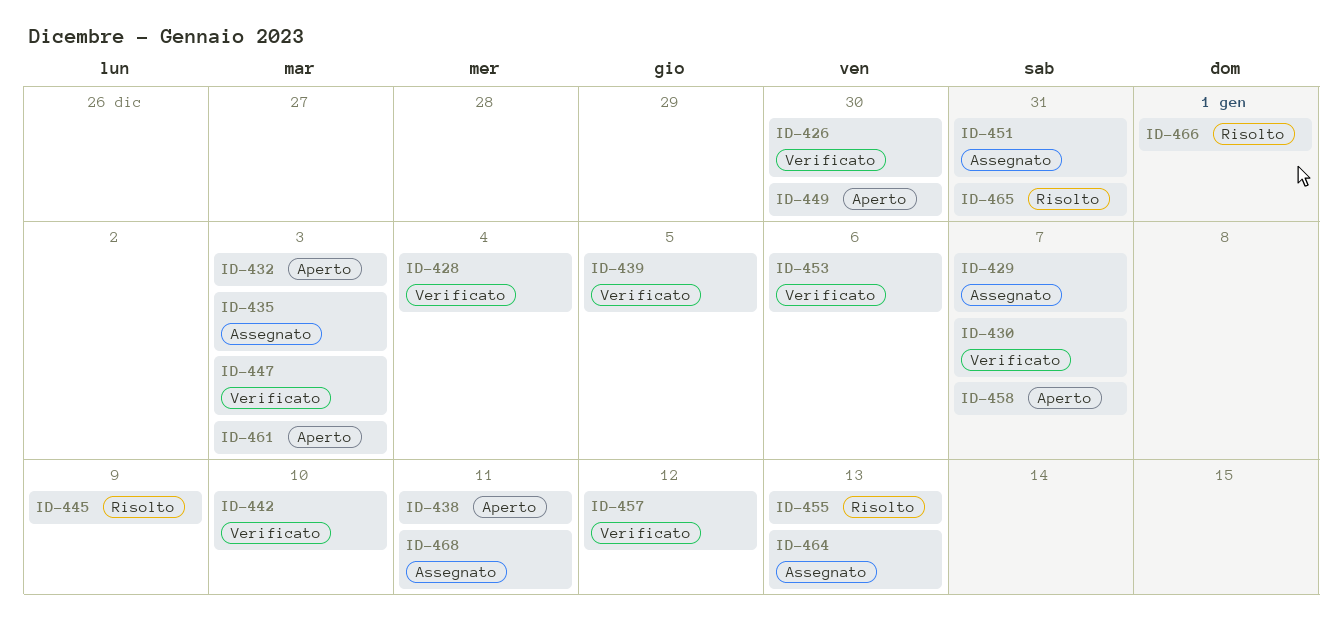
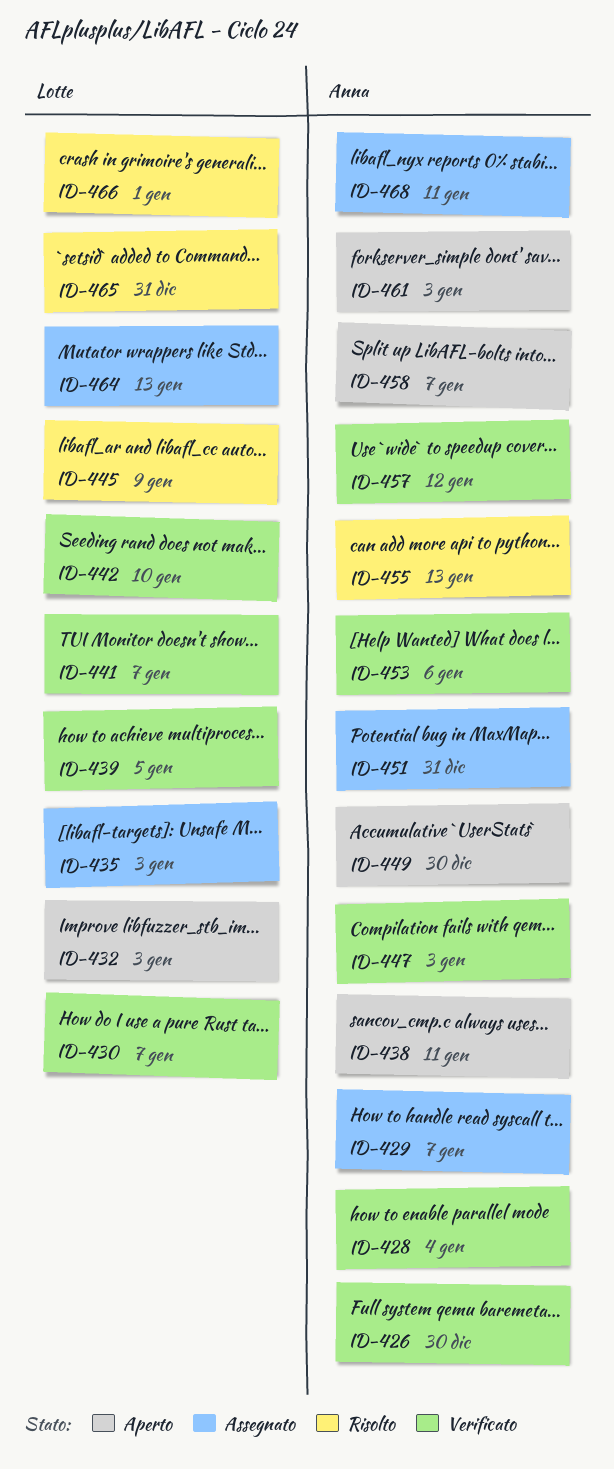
ID-441: none -> present

